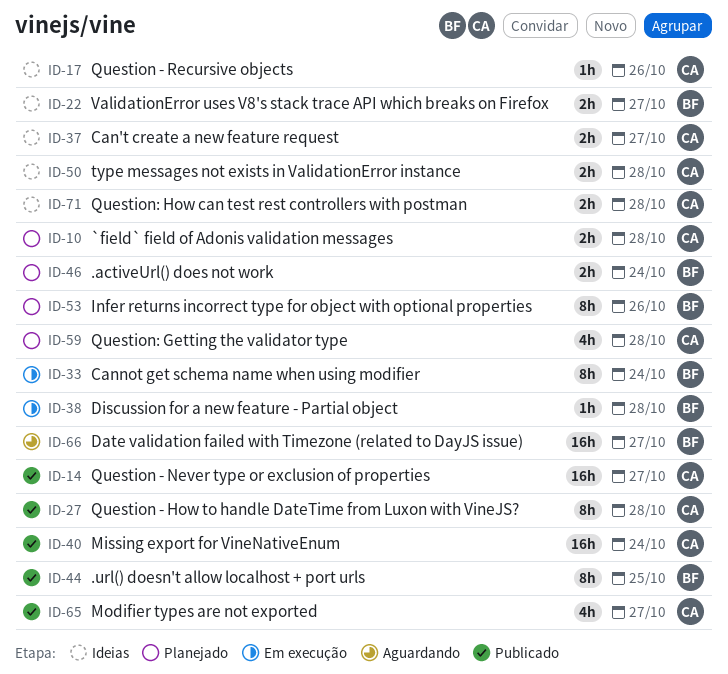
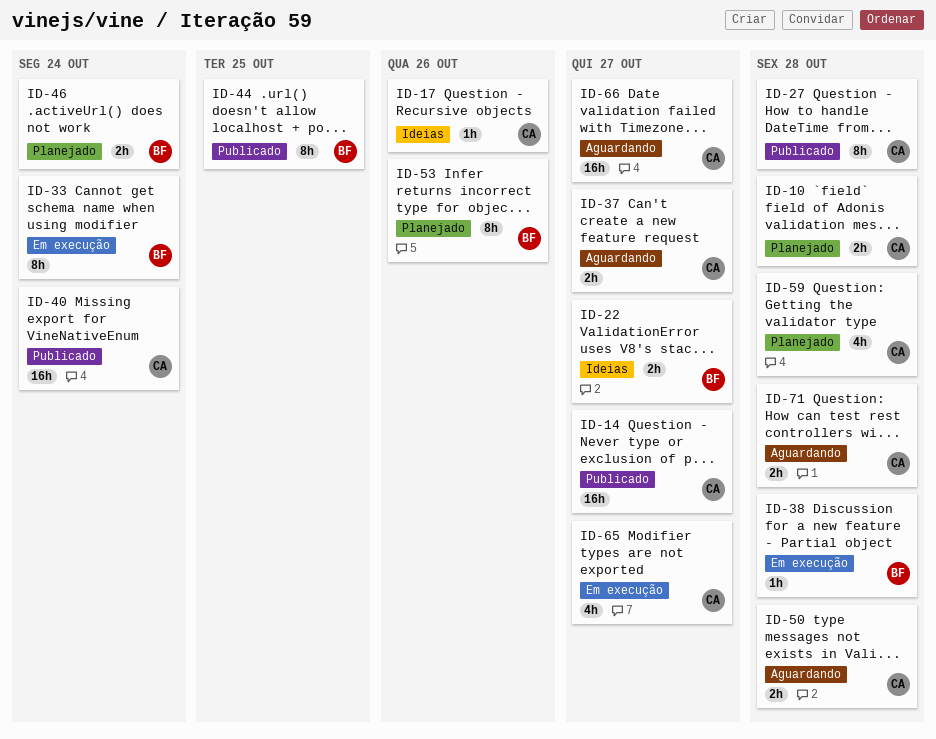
ID-37, status: Ideias -> Aguardando
ID-50, status: Ideias -> Aguardando
ID-65, status: Publicado -> Em execução
ID-66, owner: BF -> CA
ID-71, status: Ideias -> Aguardando

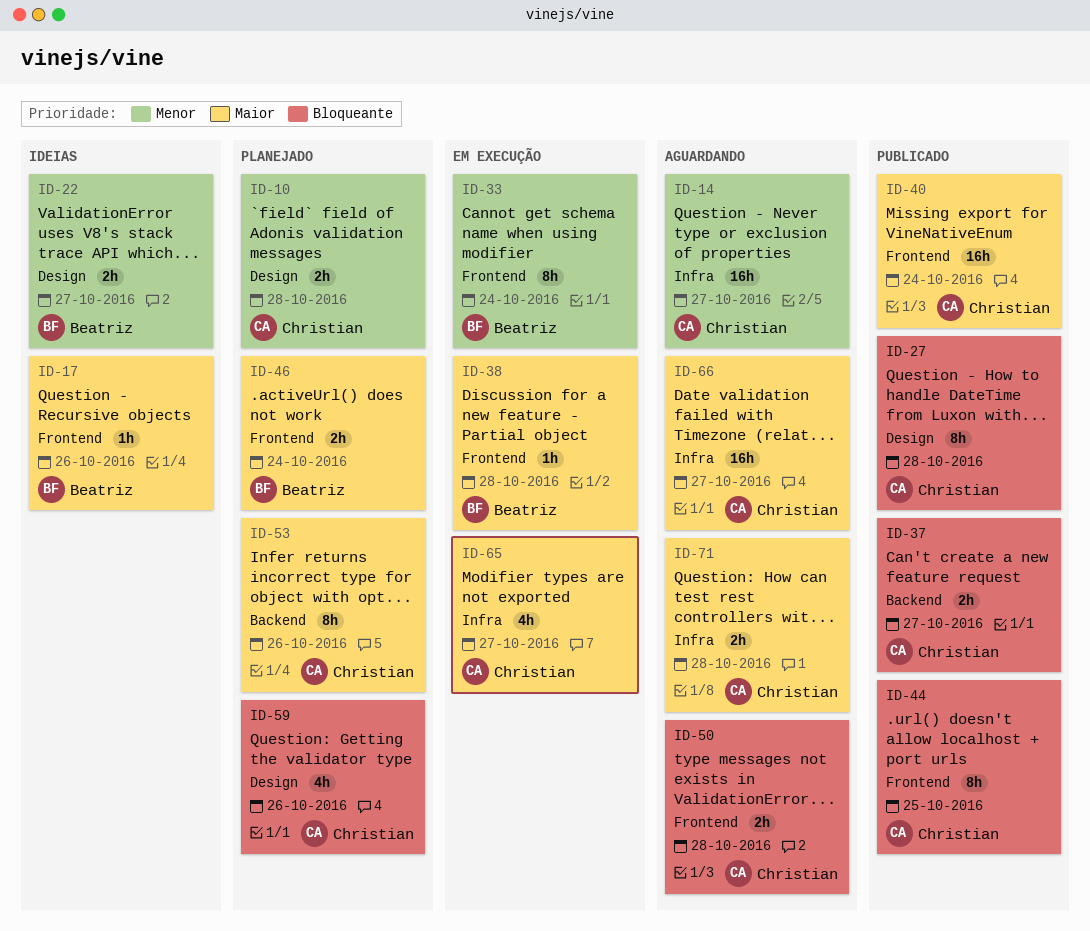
ID-14, status: Publicado -> Aguardando
ID-17, owner: Christian -> Beatriz
ID-37, status: Aguardando -> Publicado
ID-44, owner: Beatriz -> Christian
ID-53, owner: Beatriz -> Christian
ID-59, due: Oct 28 -> Oct 26

